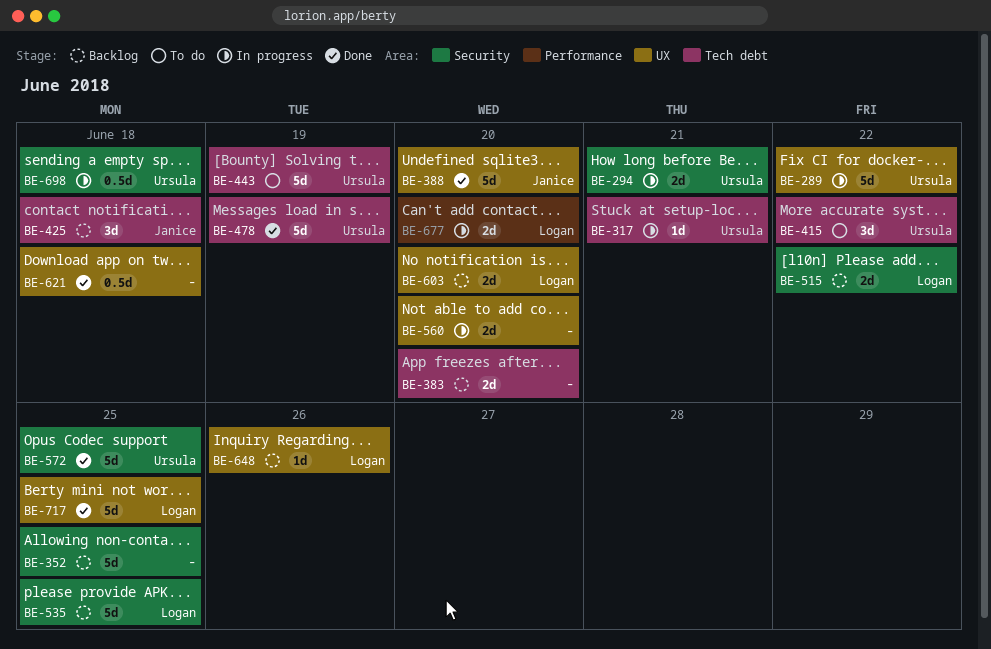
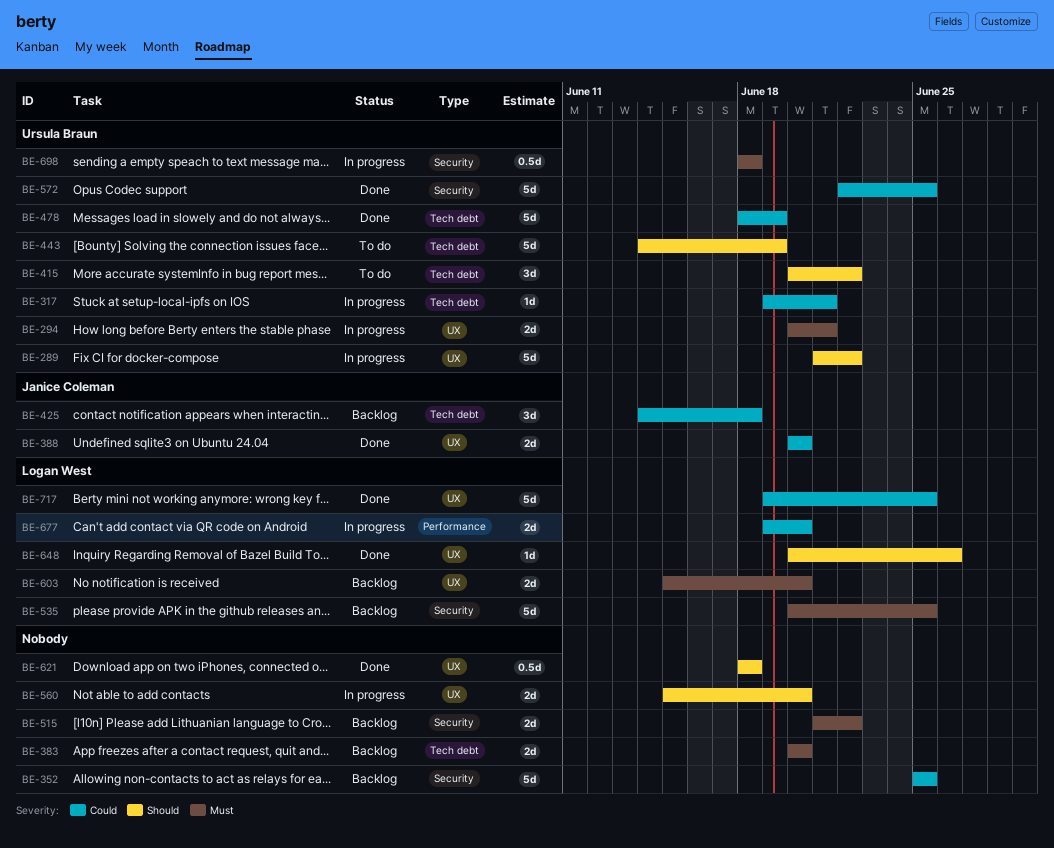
BE-294, label: Security -> UX
BE-388, estimate: 5d -> 2d
BE-515, owner: Logan West -> none
BE-648, status: Backlog -> Done

